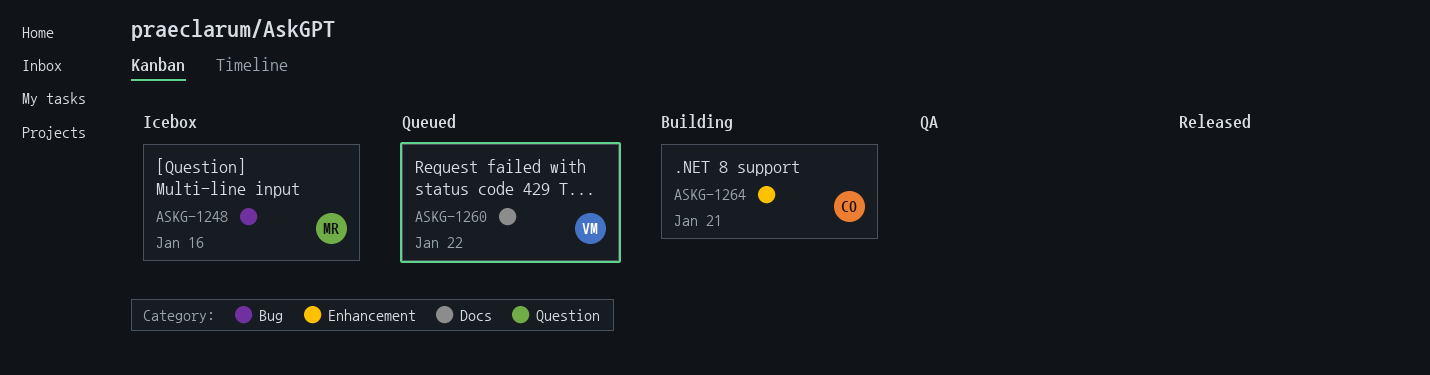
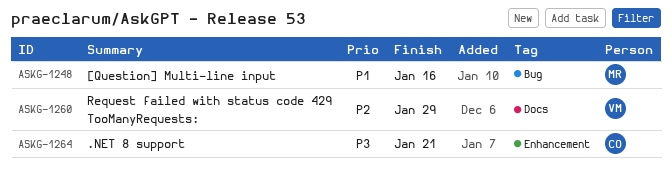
ASKG-1260, due: Jan 22 -> Jan 29

